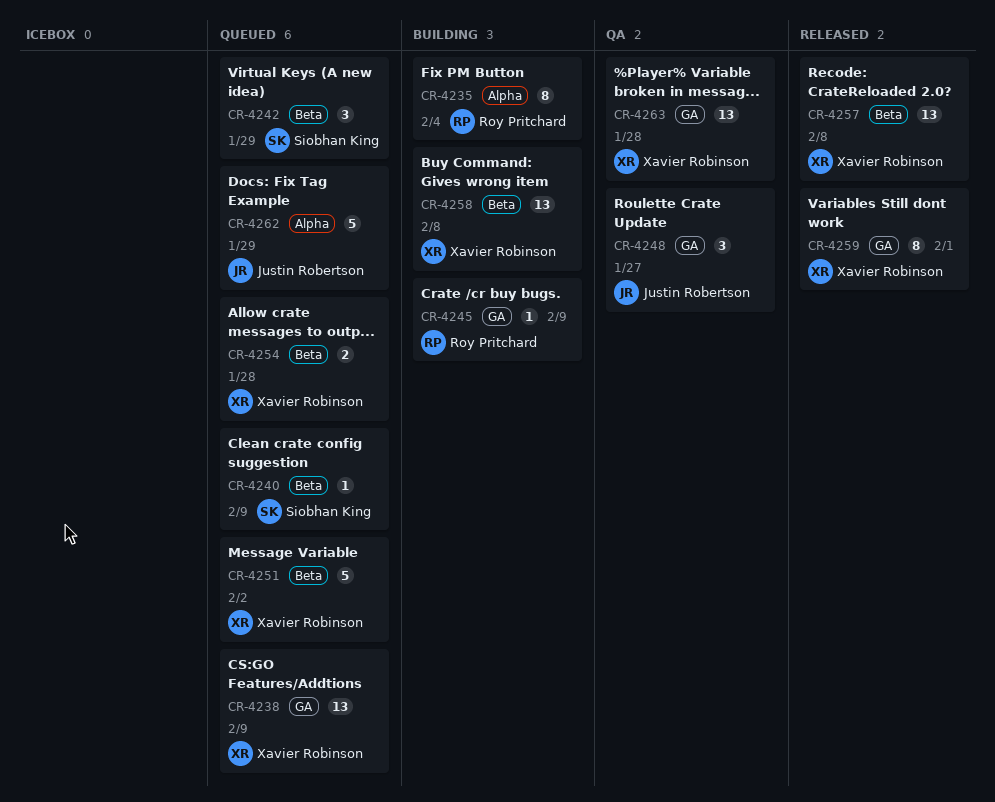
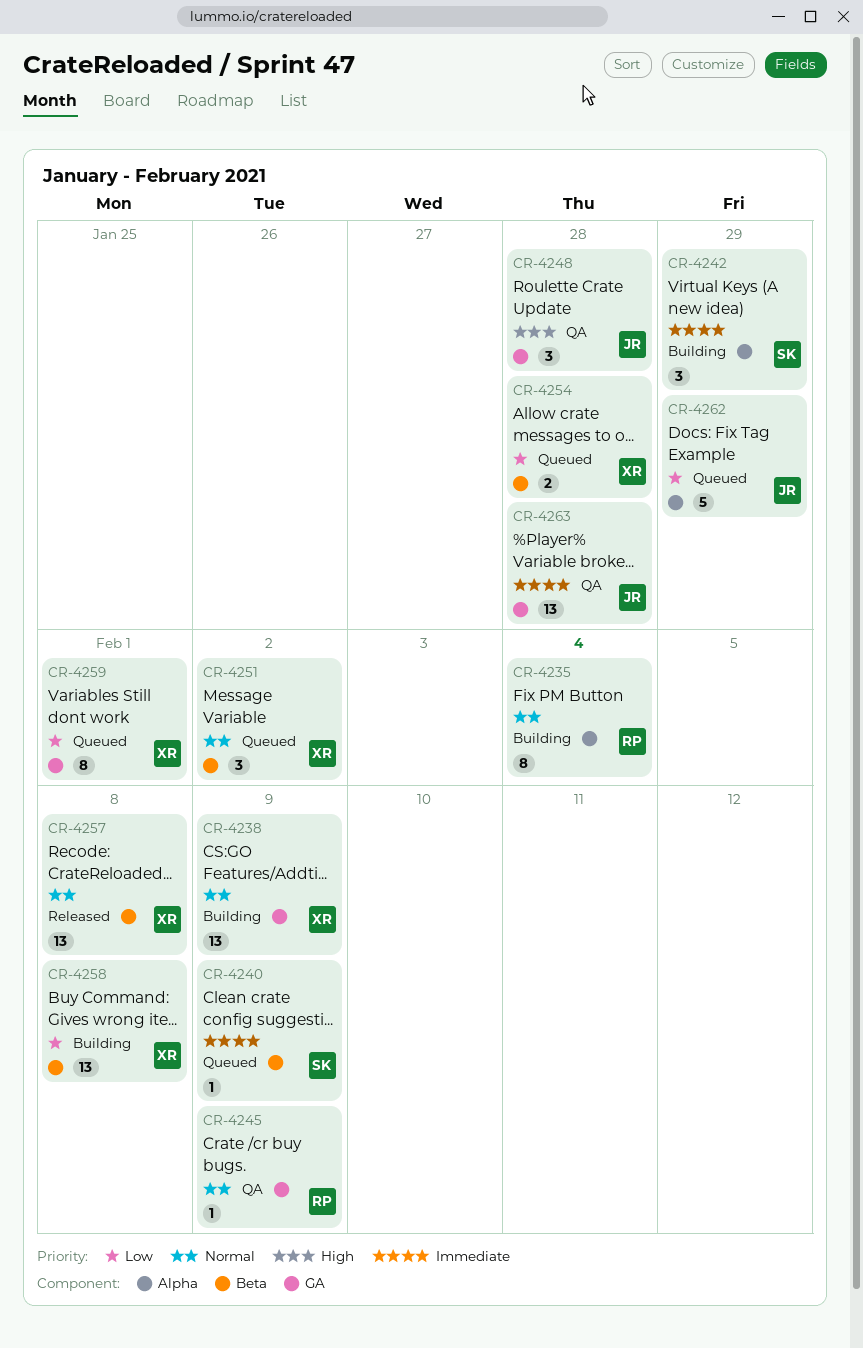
CR-4238, status: Queued -> Building
CR-4242, status: Queued -> Building
CR-4242, label: Beta -> Alpha
CR-4245, status: Building -> QA
CR-4248, due: Jan 27 -> Jan 28
CR-4251, estimate: 5 -> 3
CR-4259, status: Released -> Queued
CR-4263, owner: Xavier Robinson -> Justin Robertson

